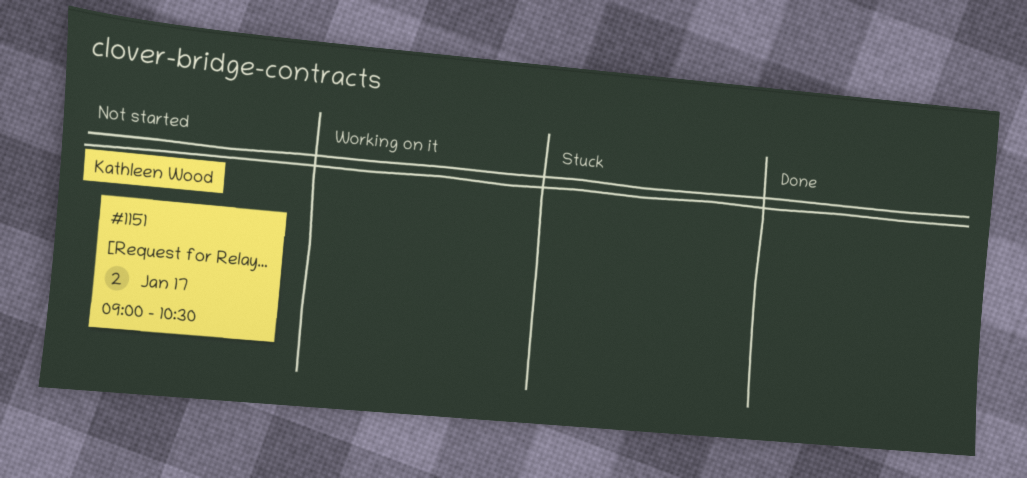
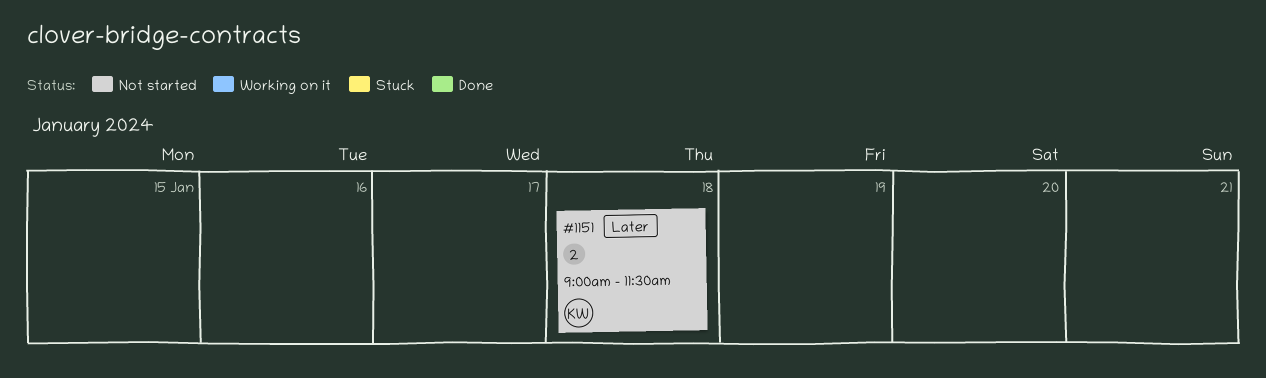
#1151, day: Jan 17 -> Jan 18
#1151, ends: 10:30 -> 11:30

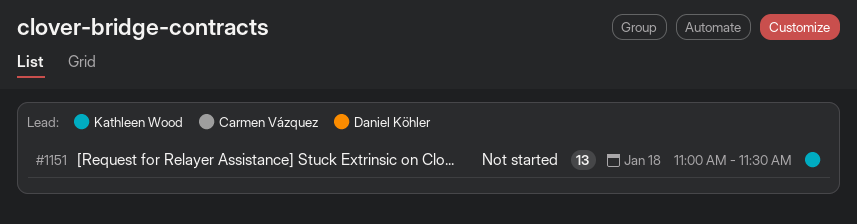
#1151, estimate: 2 -> 13
#1151, begins: 09:00 -> 11:00

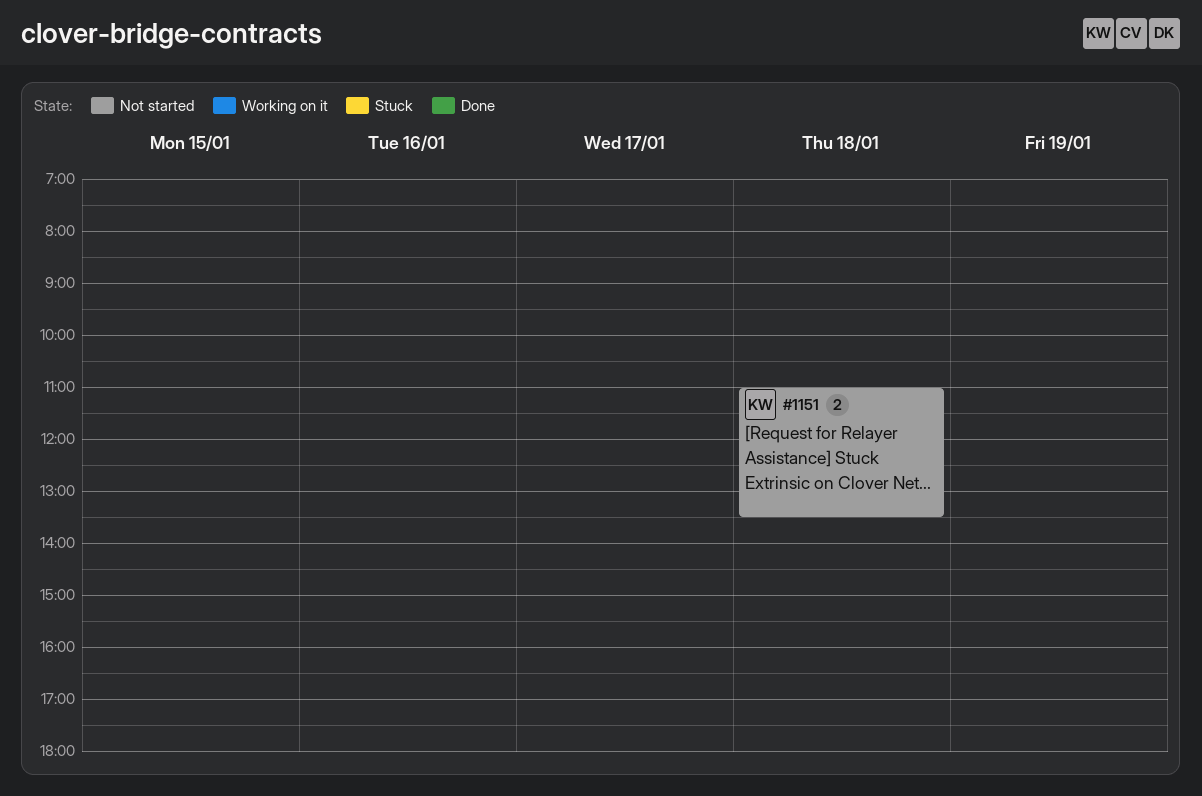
#1151, estimate: 13 -> 2
#1151, ends: 11:30 -> 13:30

